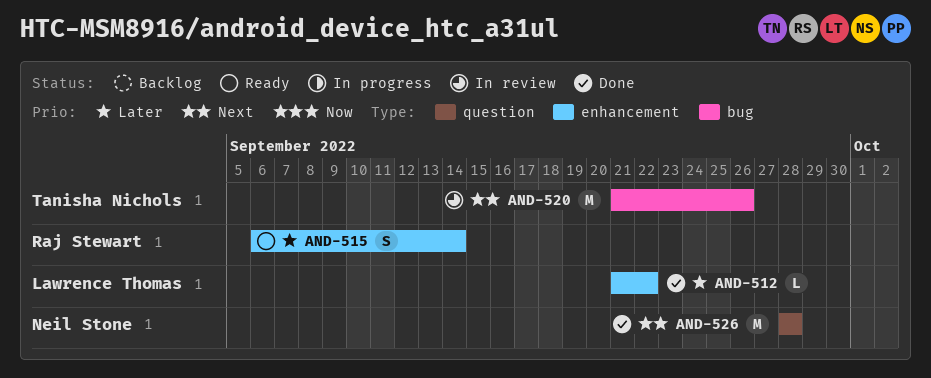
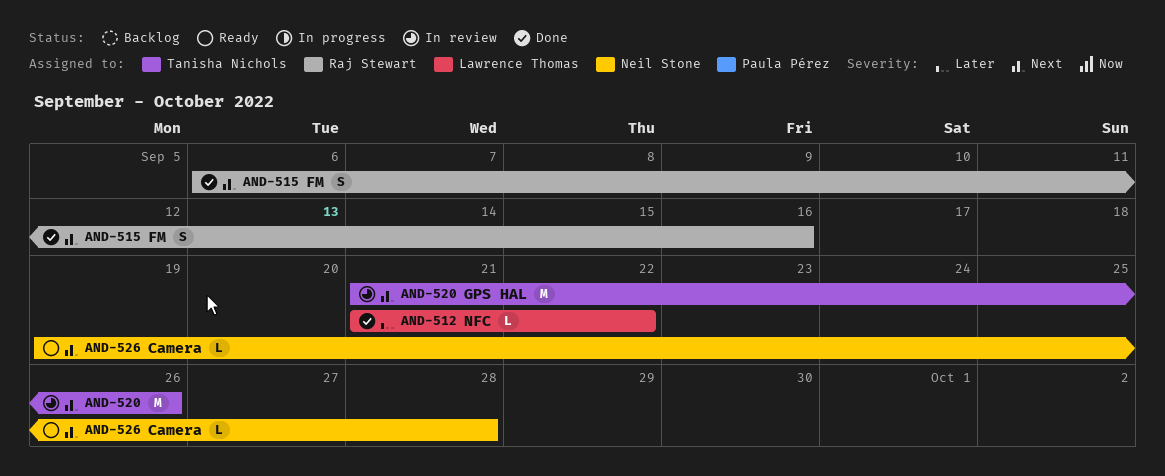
AND-515, status: Ready -> Done
AND-515, priority: Later -> Next
AND-515, due: Sep 14 -> Sep 16
AND-526, status: Done -> Ready
AND-526, estimate: M -> L
AND-526, start: Sep 28 -> Sep 19

